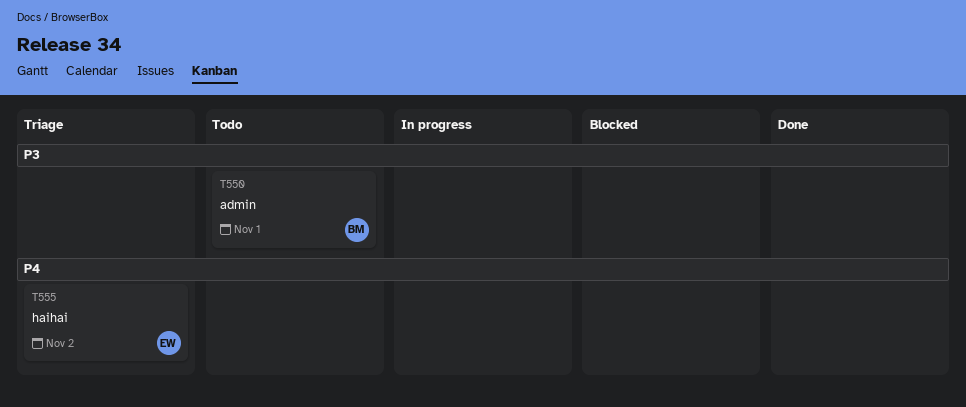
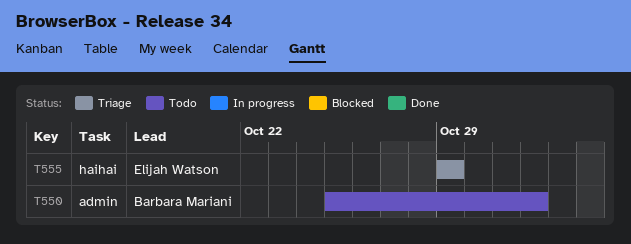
T555, due: Nov 2 -> Oct 29

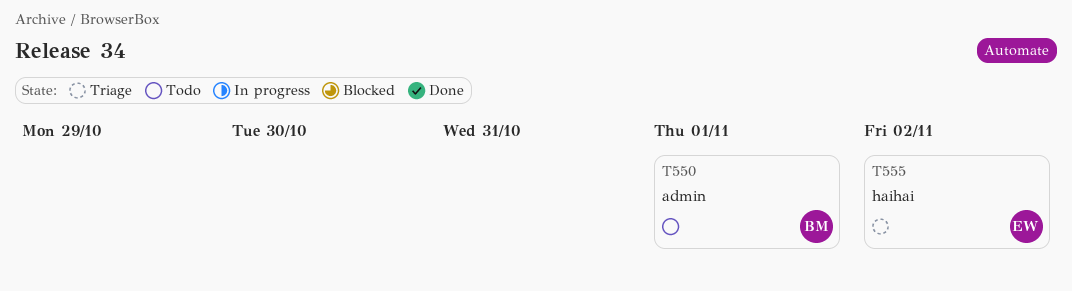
T555, due: Oct 29 -> Nov 2

